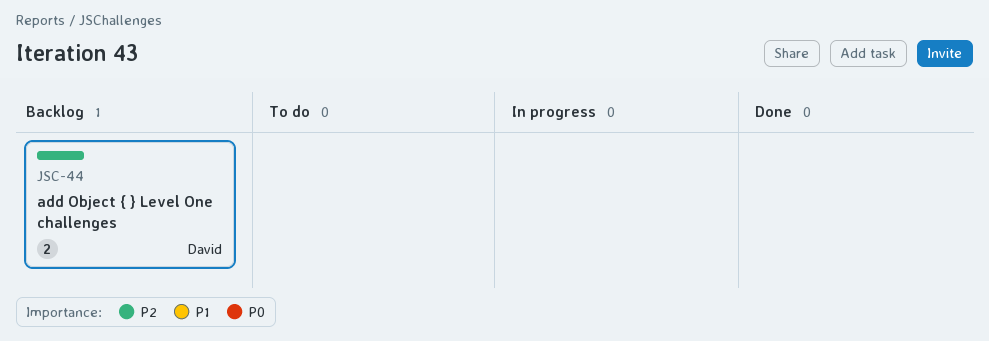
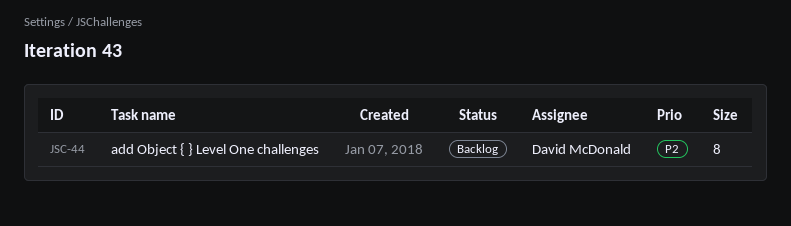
JSC-44, estimate: 2 -> 8

